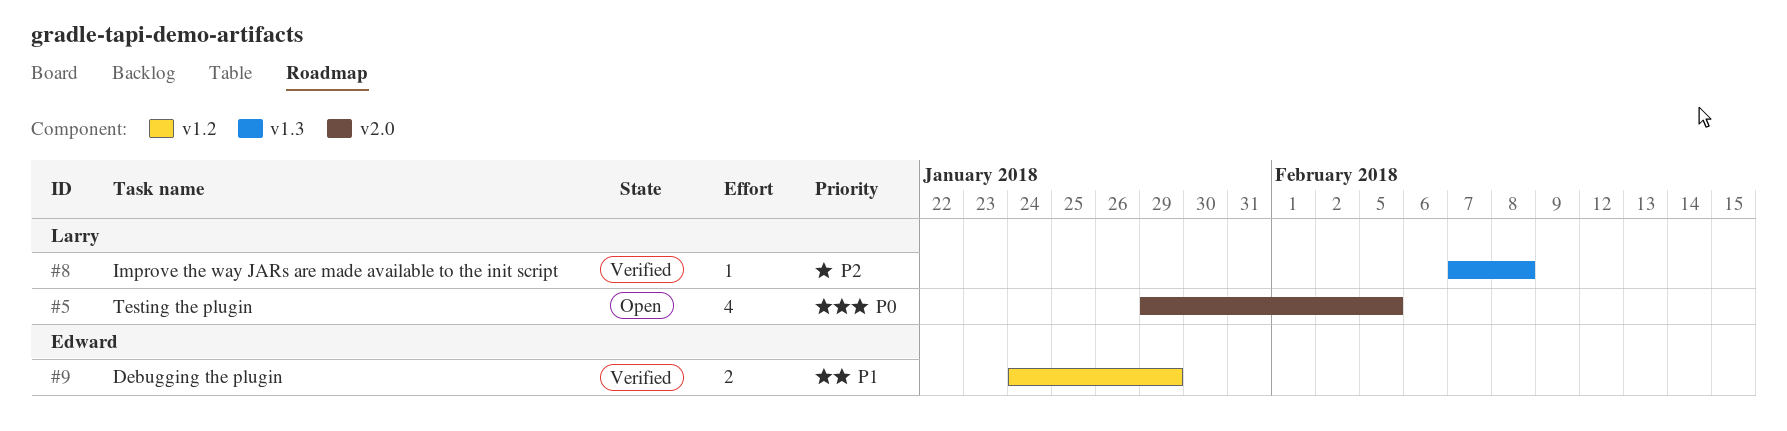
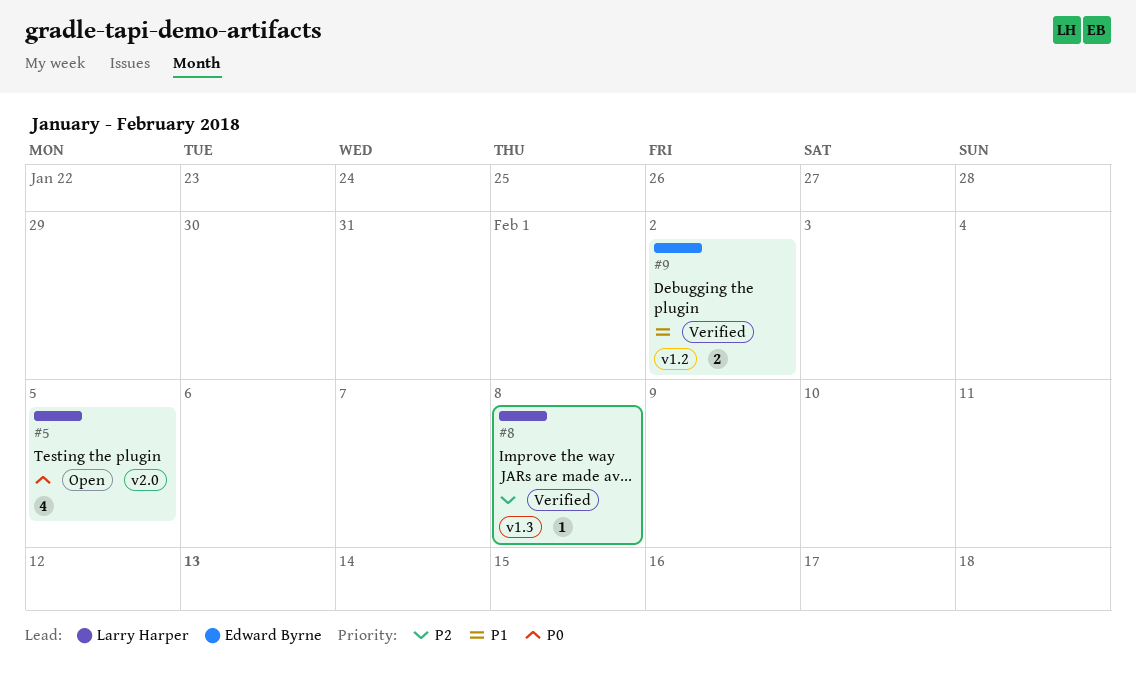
#9, due: Jan 29 -> Feb 2

